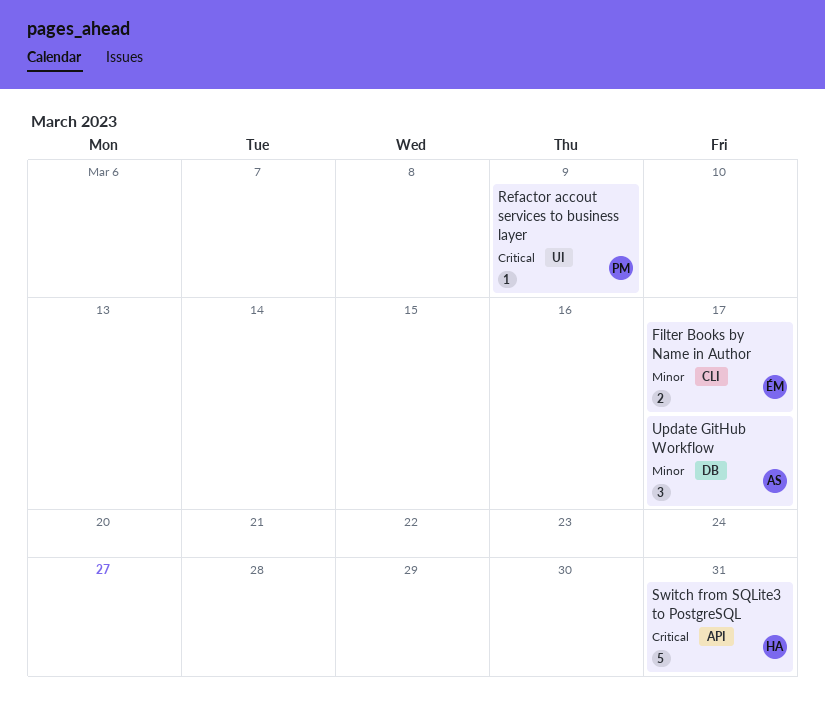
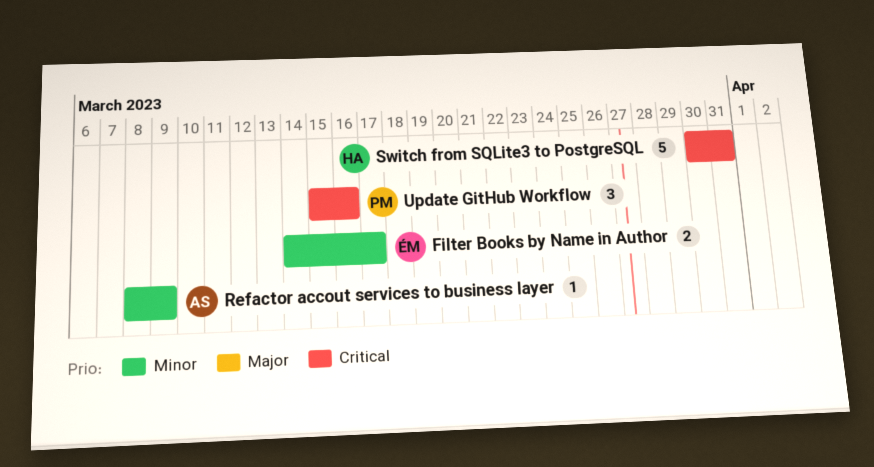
Refactor accout services to business layer, owner: PM -> AS
Refactor accout services to business layer, priority: Critical -> Minor
Update GitHub Workflow, owner: AS -> PM
Update GitHub Workflow, priority: Minor -> Critical
Update GitHub Workflow, due: Mar 17 -> Mar 16

